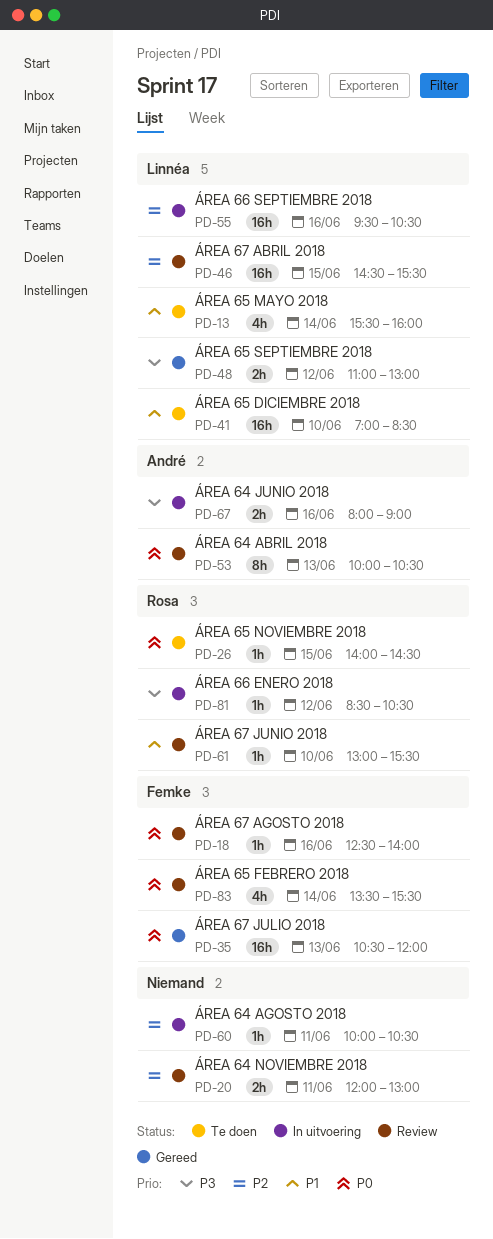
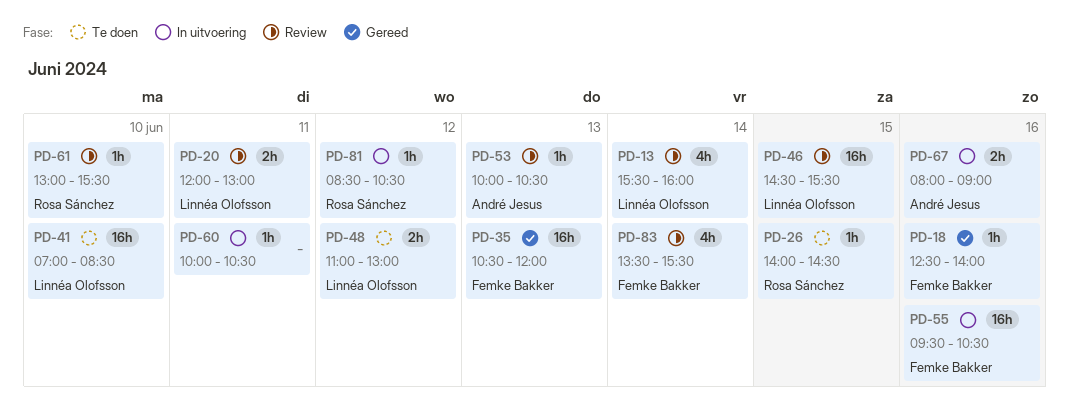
PD-13, status: Te doen -> Review
PD-18, status: Review -> Gereed
PD-20, owner: none -> Linnéa Olofsson
PD-48, status: Gereed -> Te doen
PD-53, estimate: 8h -> 1h
PD-55, owner: Linnéa Olofsson -> Femke Bakker

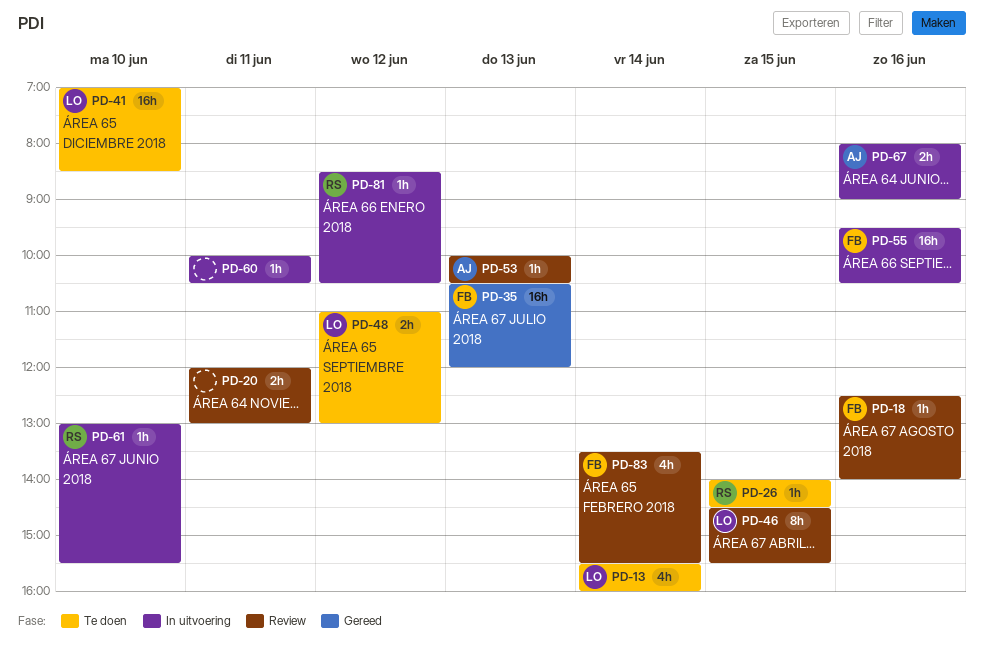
PD-13, status: Review -> Te doen
PD-18, status: Gereed -> Review
PD-20, owner: Linnéa Olofsson -> none
PD-46, estimate: 16h -> 8h
PD-61, status: Review -> In uitvoering

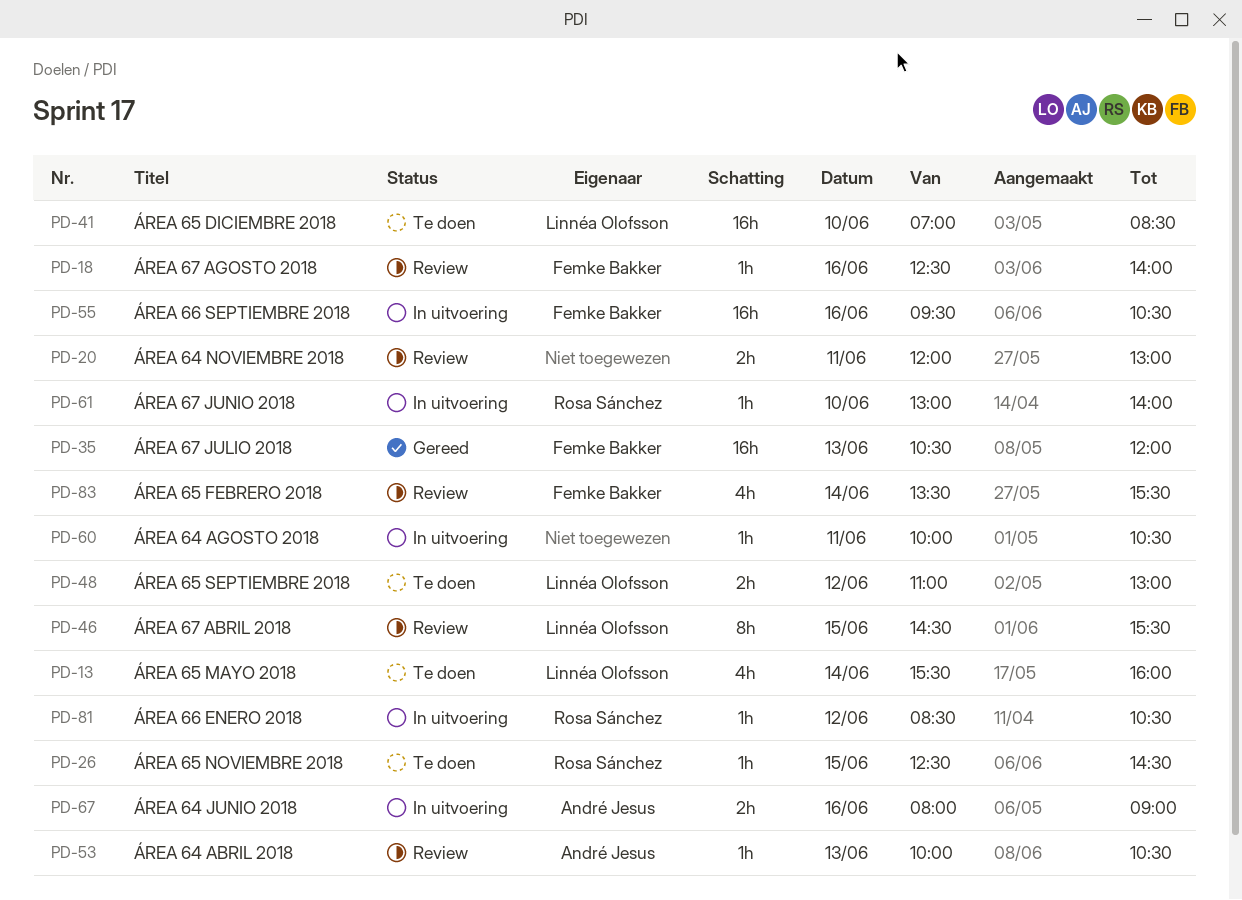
PD-26, begins: 14:00 -> 12:30
PD-61, ends: 15:30 -> 14:00

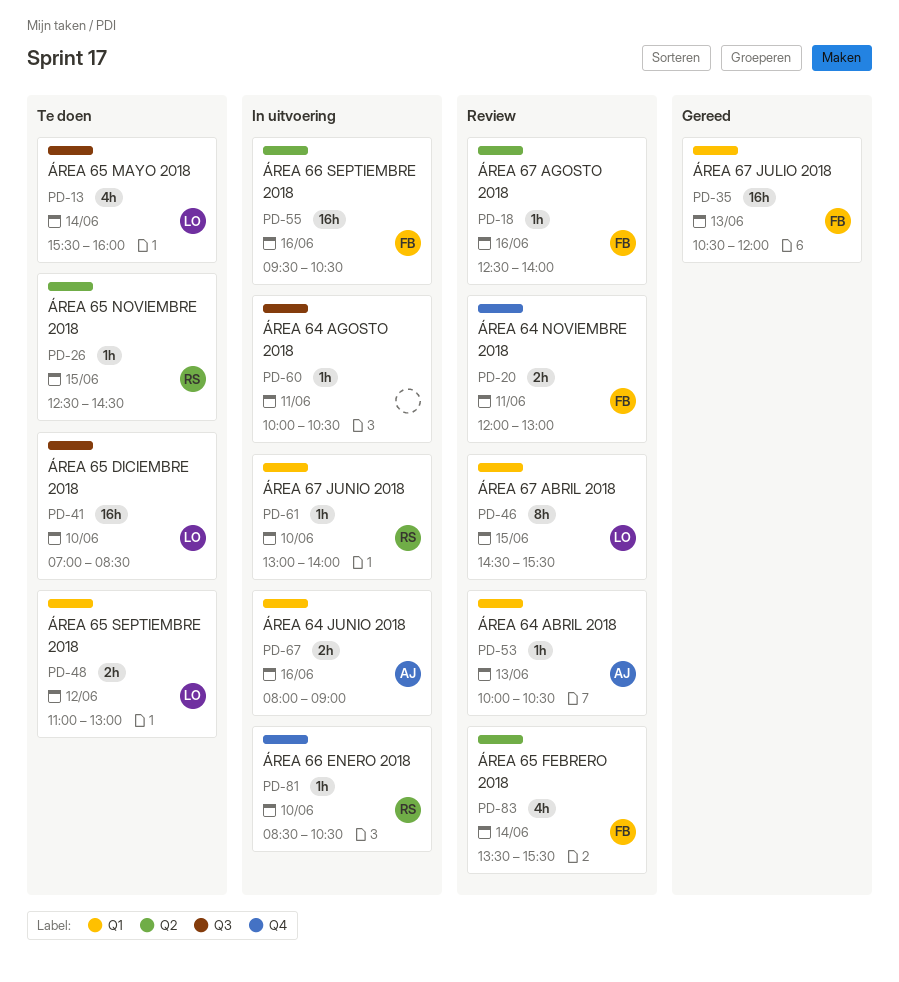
PD-20, owner: none -> Femke Bakker
PD-81, day: Jun 12 -> Jun 10

